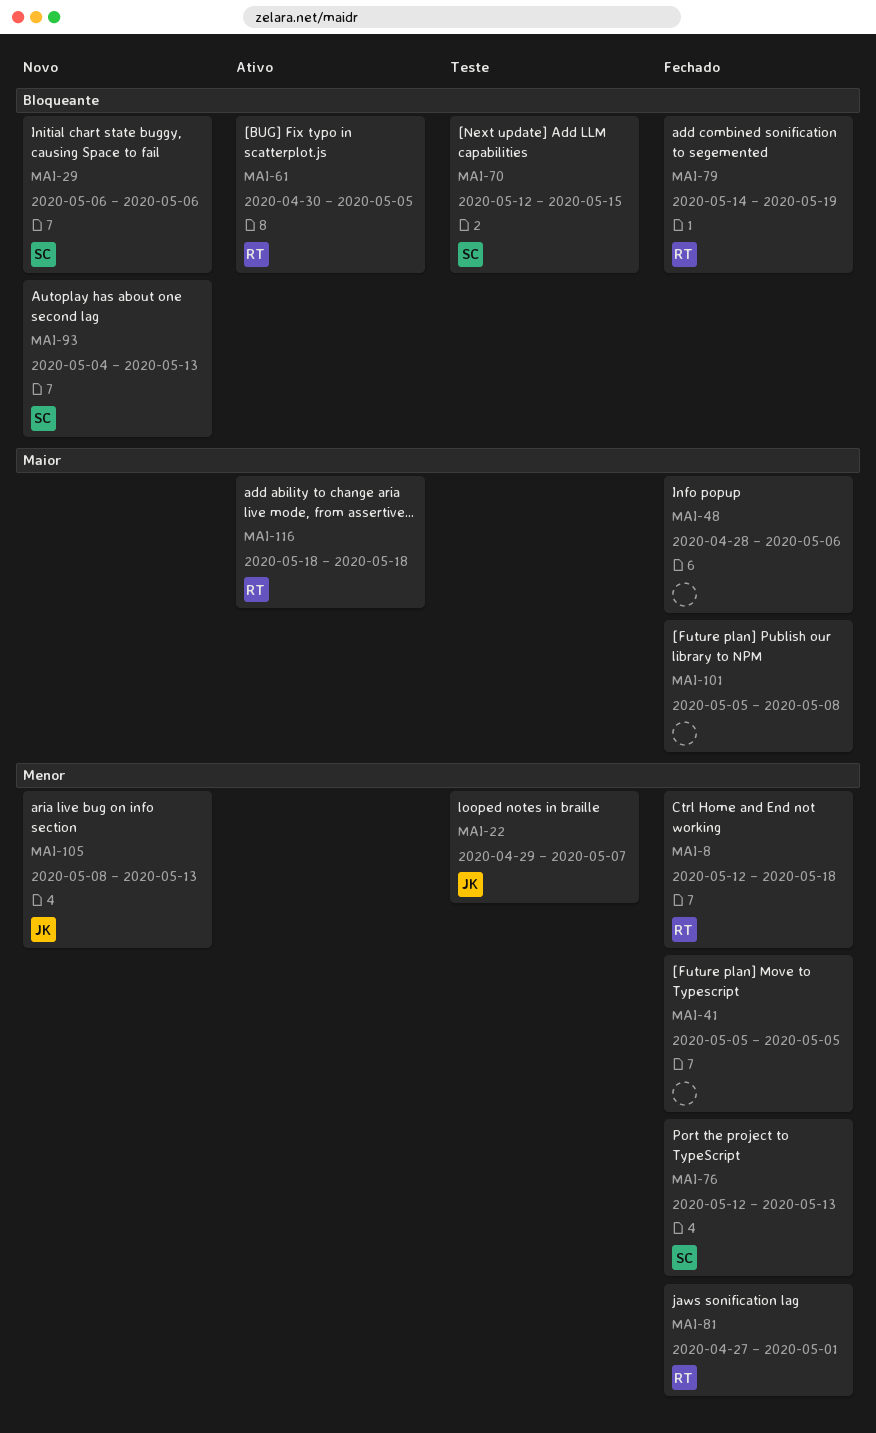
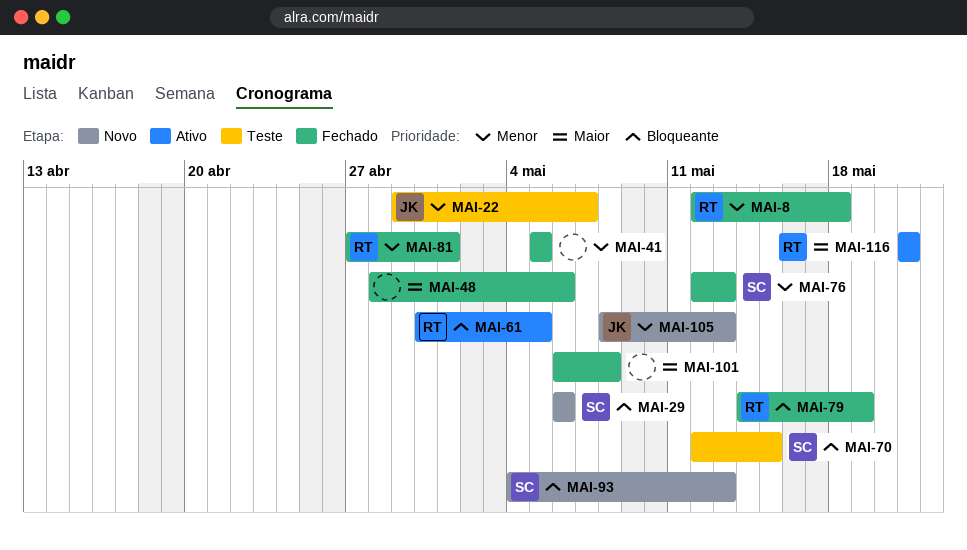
MAI-101, start: May 5 -> May 6
MAI-116, start: May 18 -> May 21
MAI-116, due: May 18 -> May 21

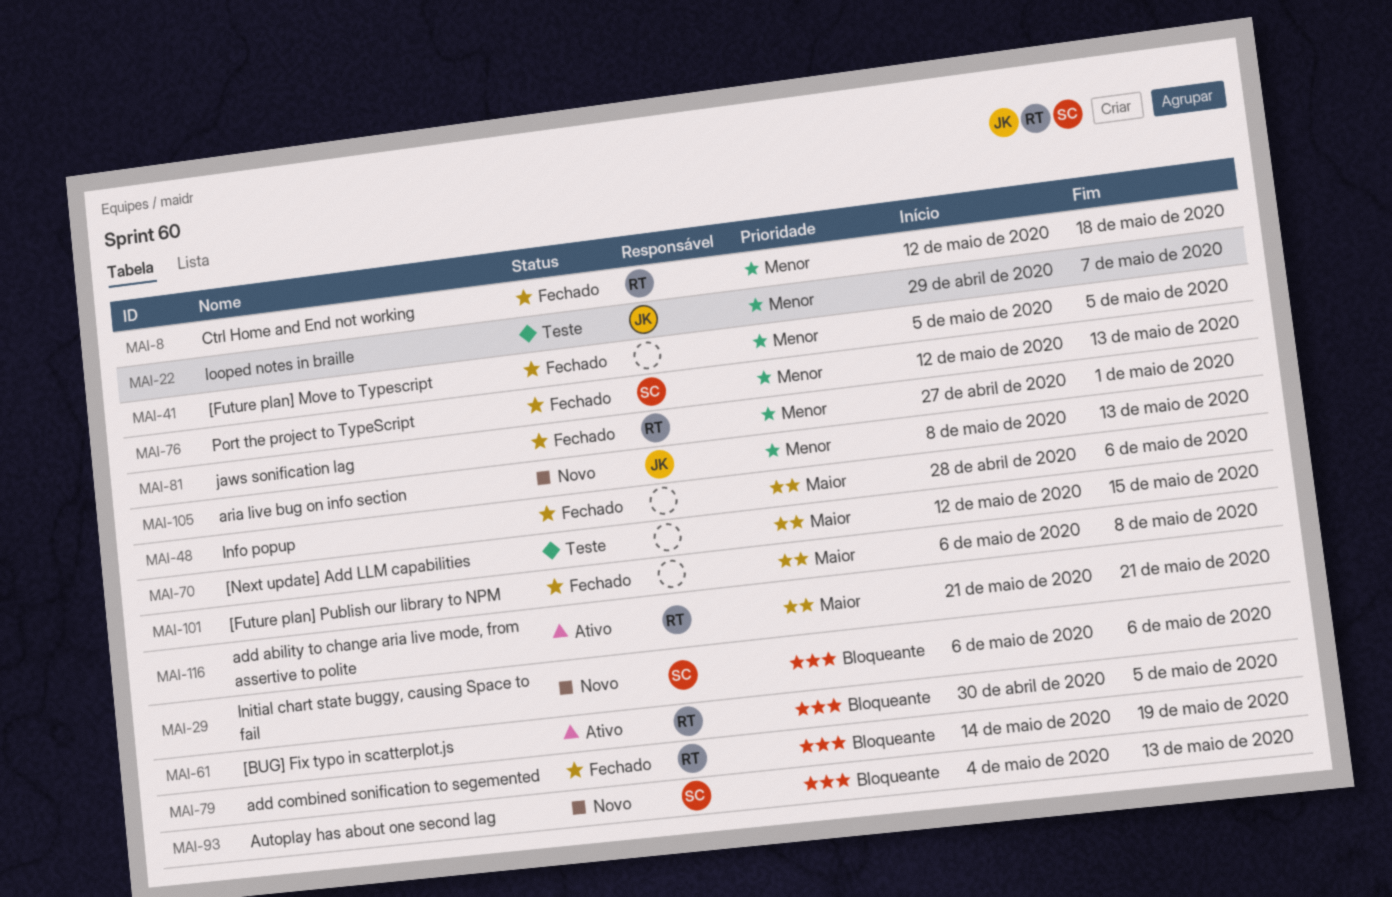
MAI-70, owner: SC -> none
MAI-70, priority: Bloqueante -> Maior

